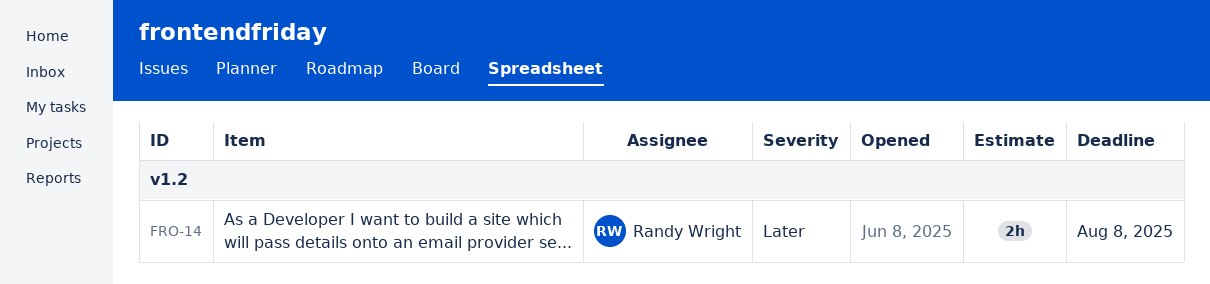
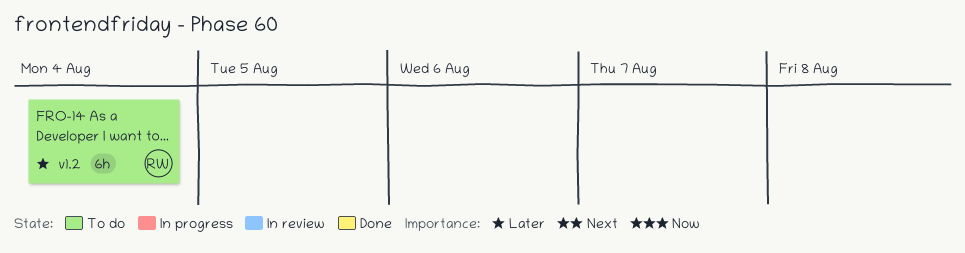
FRO-14, estimate: 2h -> 6h
FRO-14, due: Aug 8 -> Aug 4

